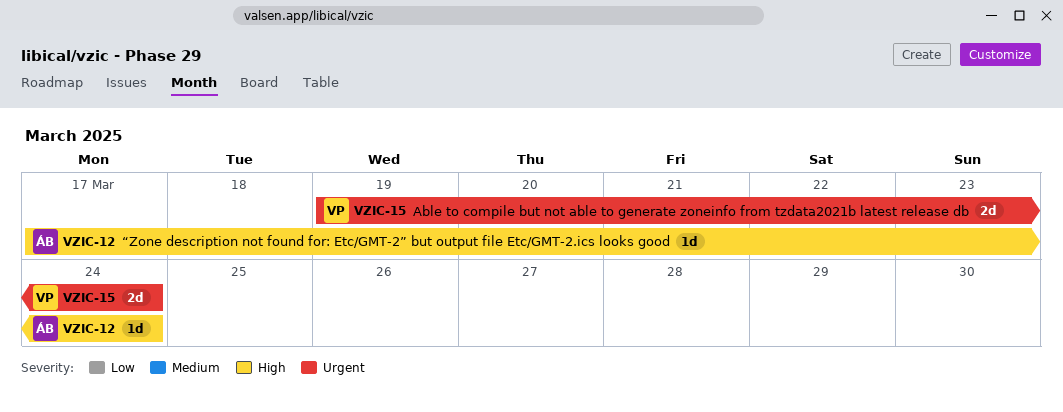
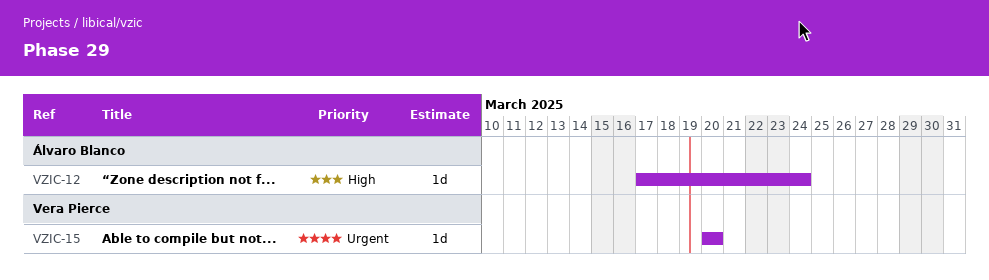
VZIC-15, estimate: 2d -> 1d
VZIC-15, start: Mar 19 -> Mar 20
VZIC-15, due: Mar 24 -> Mar 20

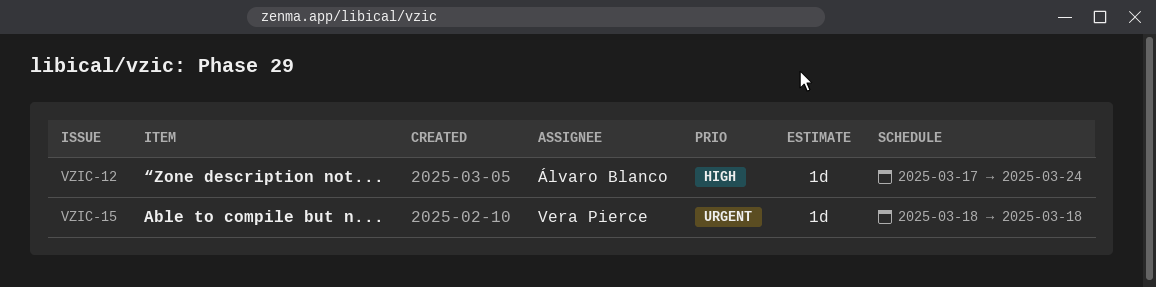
VZIC-15, start: Mar 20 -> Mar 18
VZIC-15, due: Mar 20 -> Mar 18

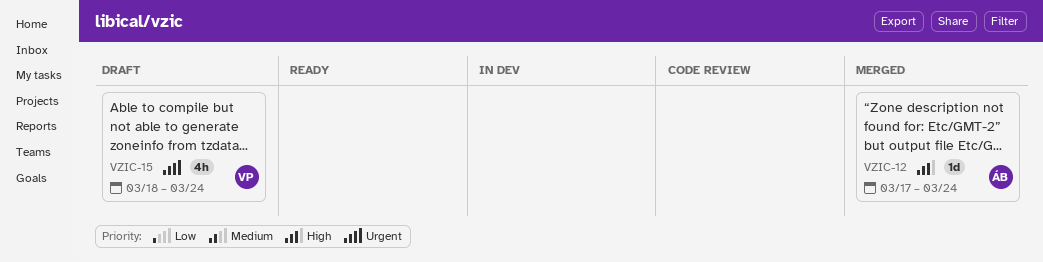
VZIC-15, estimate: 1d -> 4h
VZIC-15, due: Mar 18 -> Mar 24

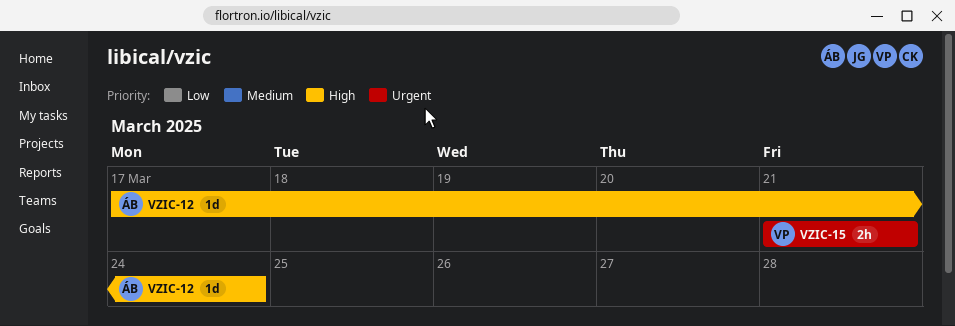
VZIC-15, estimate: 4h -> 2h
VZIC-15, start: Mar 18 -> Mar 21
VZIC-15, due: Mar 24 -> Mar 21

